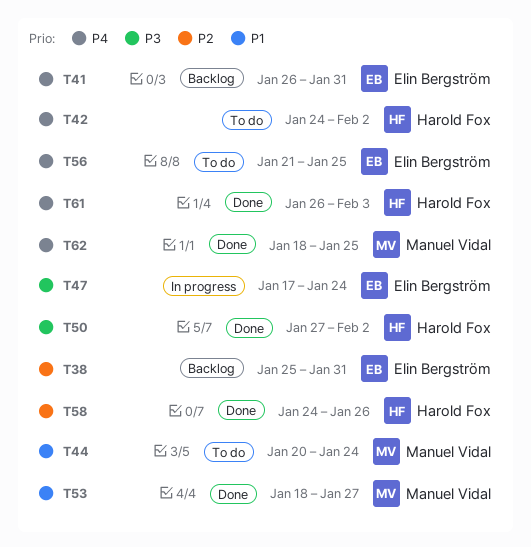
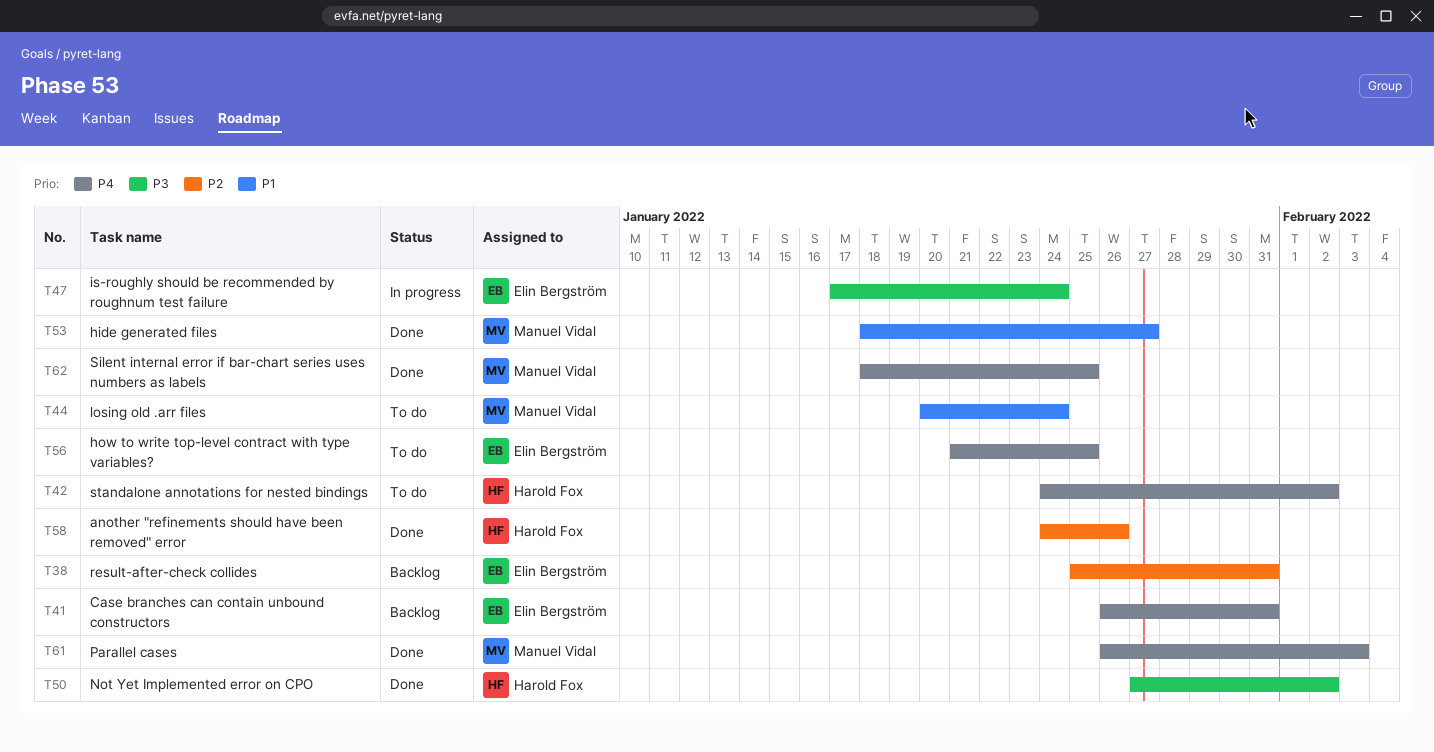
T61, owner: Harold Fox -> Manuel Vidal

